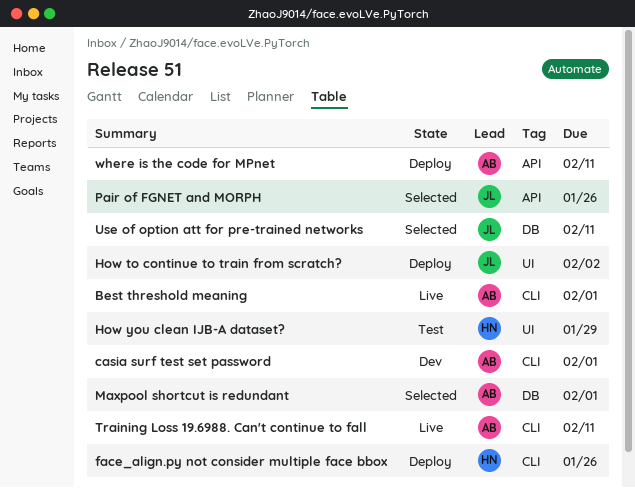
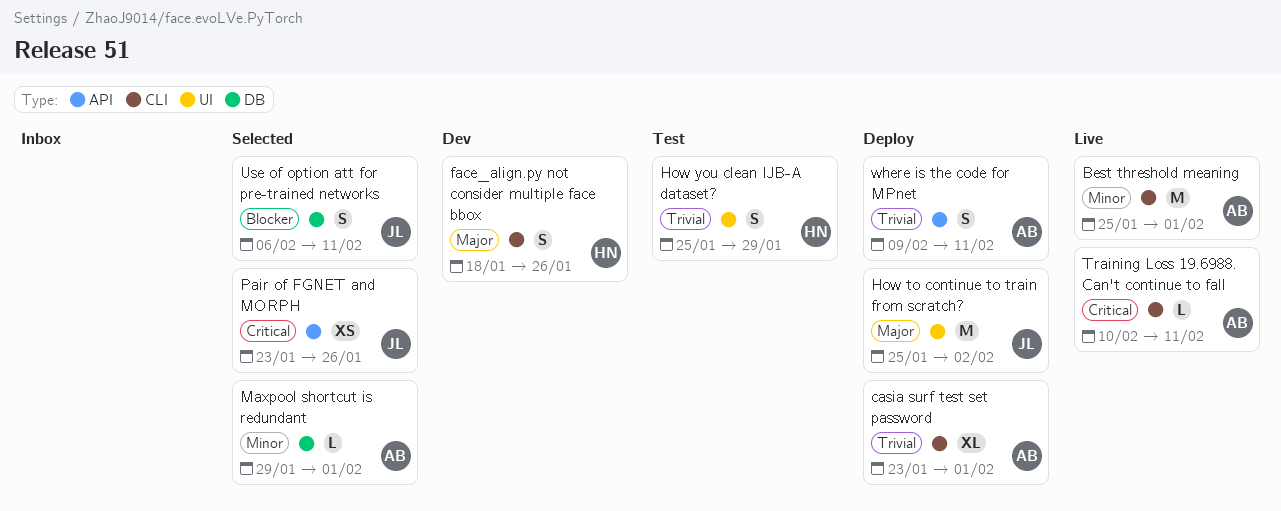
casia surf test set password, status: Dev -> Deploy
face_align.py not consider multiple face bbox, status: Deploy -> Dev

